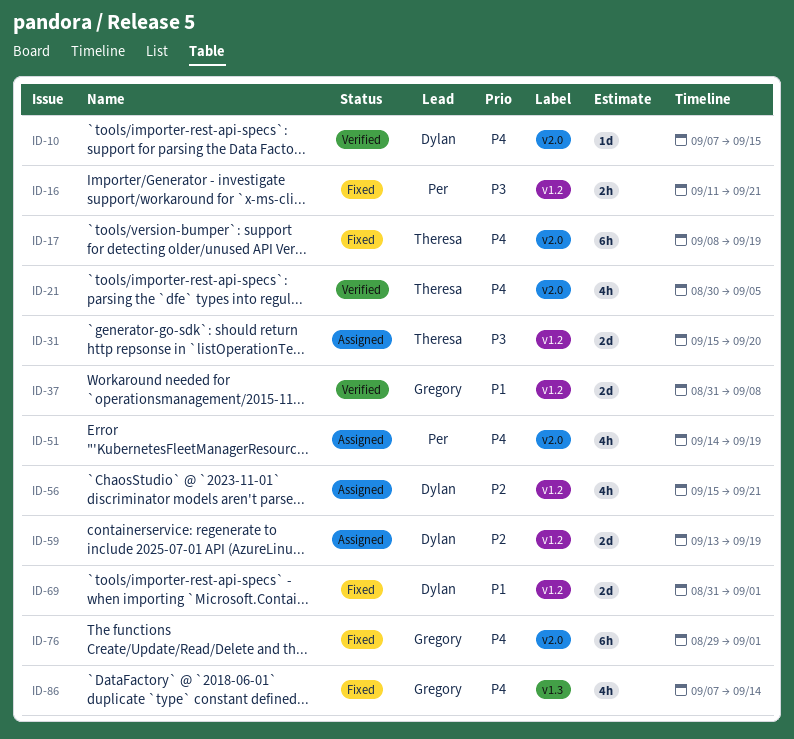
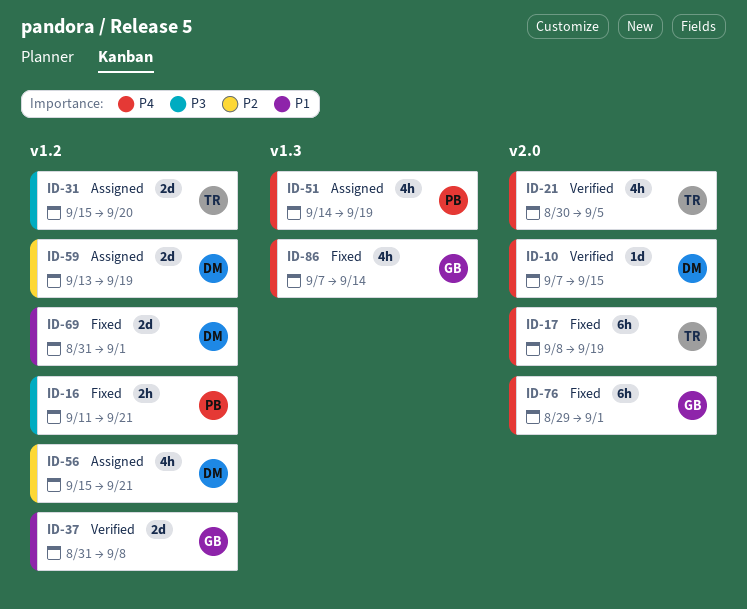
ID-51, label: v2.0 -> v1.3

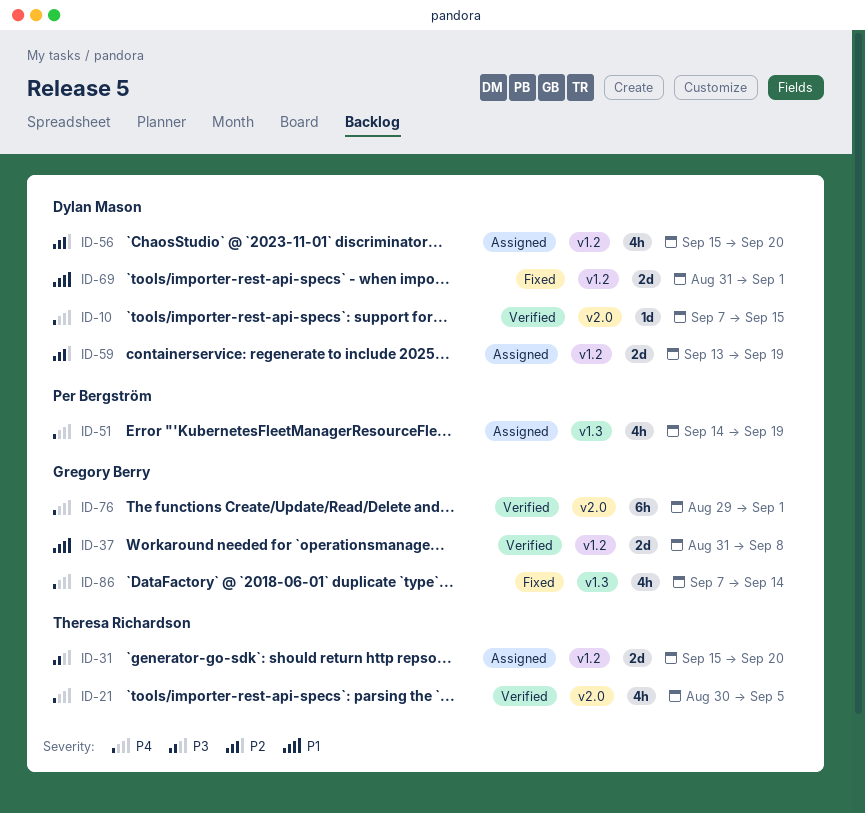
ID-16: present -> none
ID-17: present -> none
ID-56, due: Sep 21 -> Sep 20
ID-76, status: Fixed -> Verified

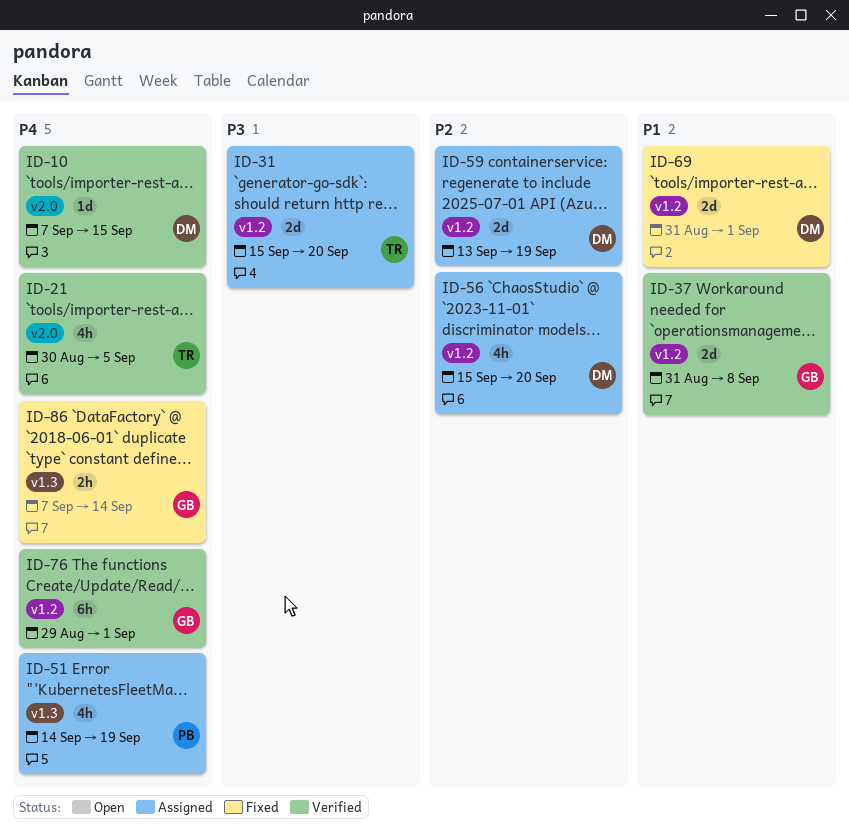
ID-76, label: v2.0 -> v1.2
ID-86, estimate: 4h -> 2h

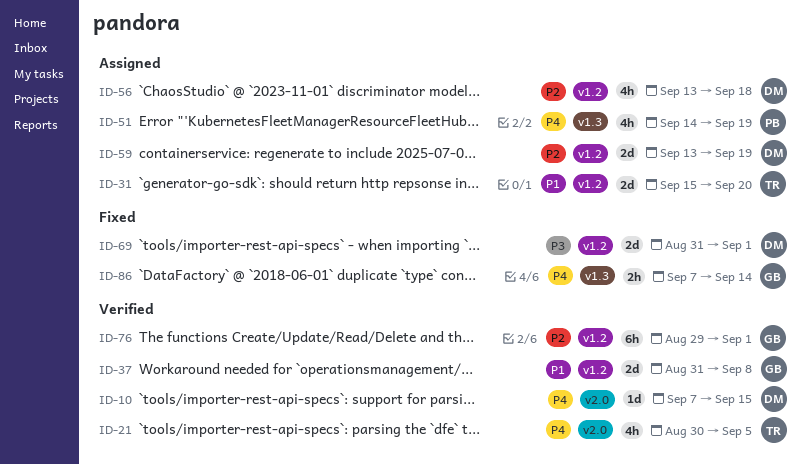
ID-31, priority: P3 -> P1
ID-56, start: Sep 15 -> Sep 13
ID-56, due: Sep 20 -> Sep 18
ID-69, priority: P1 -> P3
ID-76, priority: P4 -> P2

